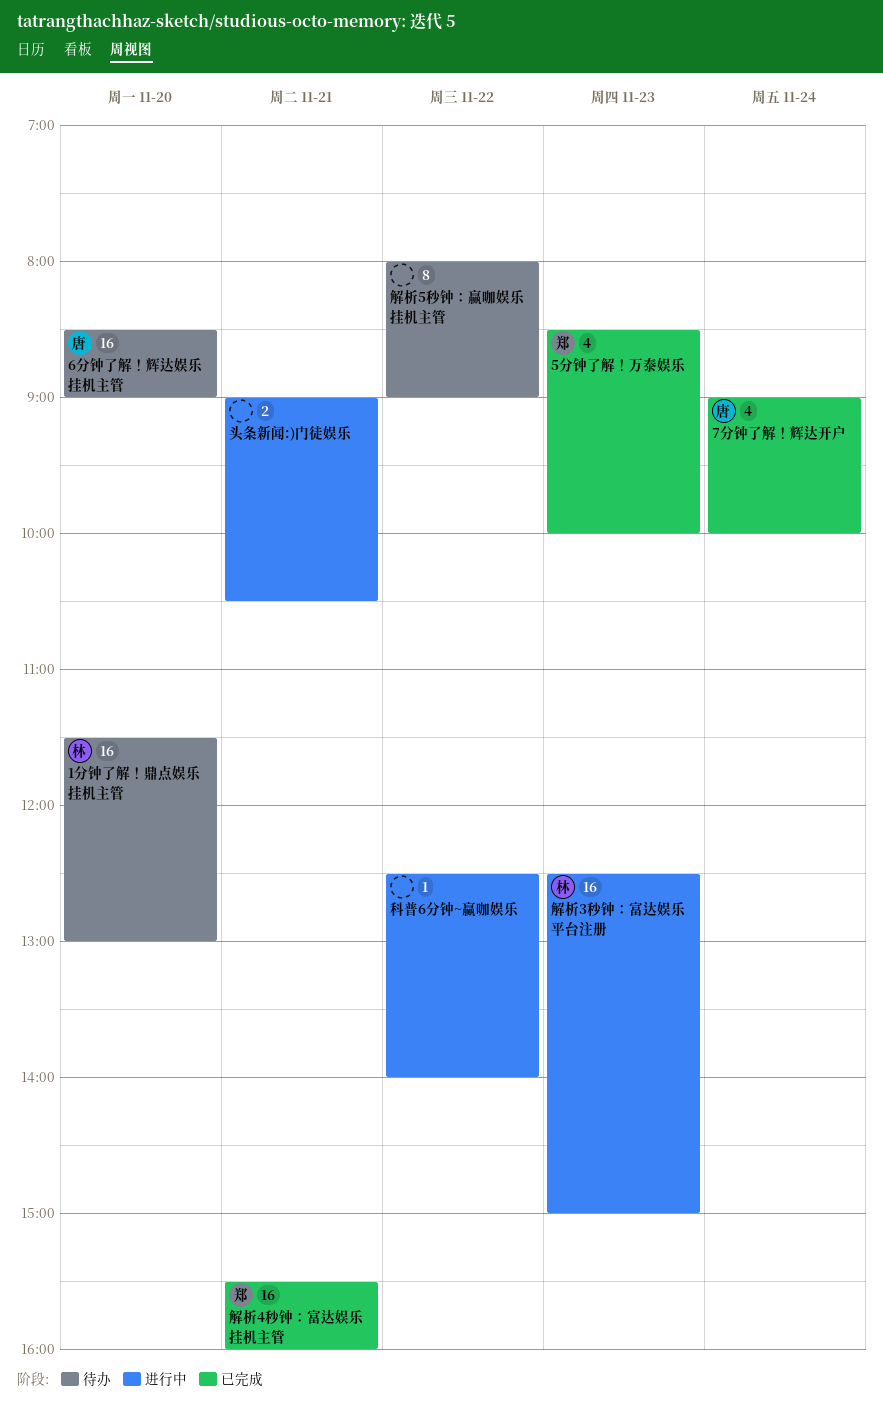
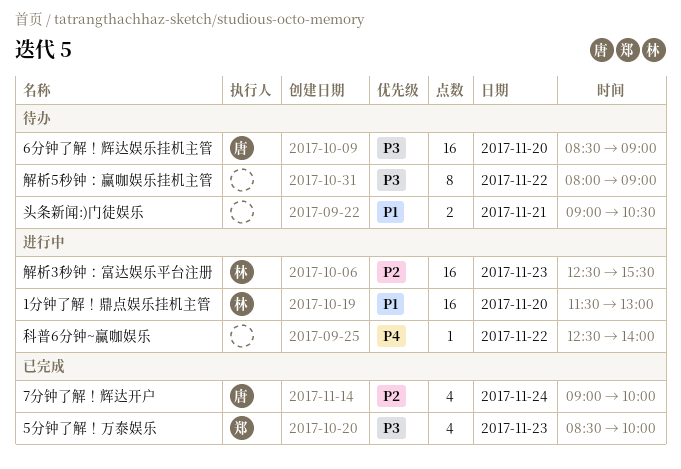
1分钟了解！鼎点娱乐挂机主管, status: 待办 -> 进行中
头条新闻:)门徒娱乐, status: 进行中 -> 待办
解析3秒钟：富达娱乐平台注册, ends: 15:00 -> 15:30
解析4秒钟：富达娱乐挂机主管: present -> none

